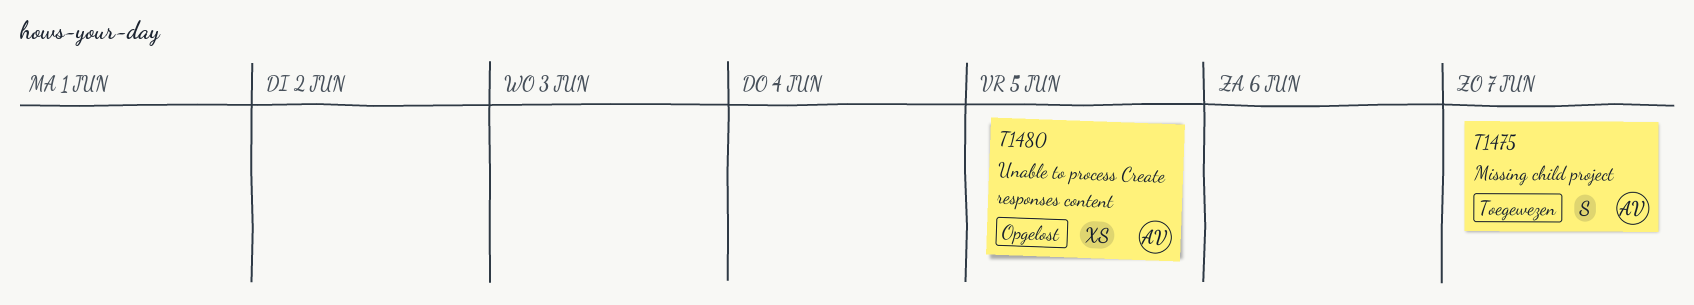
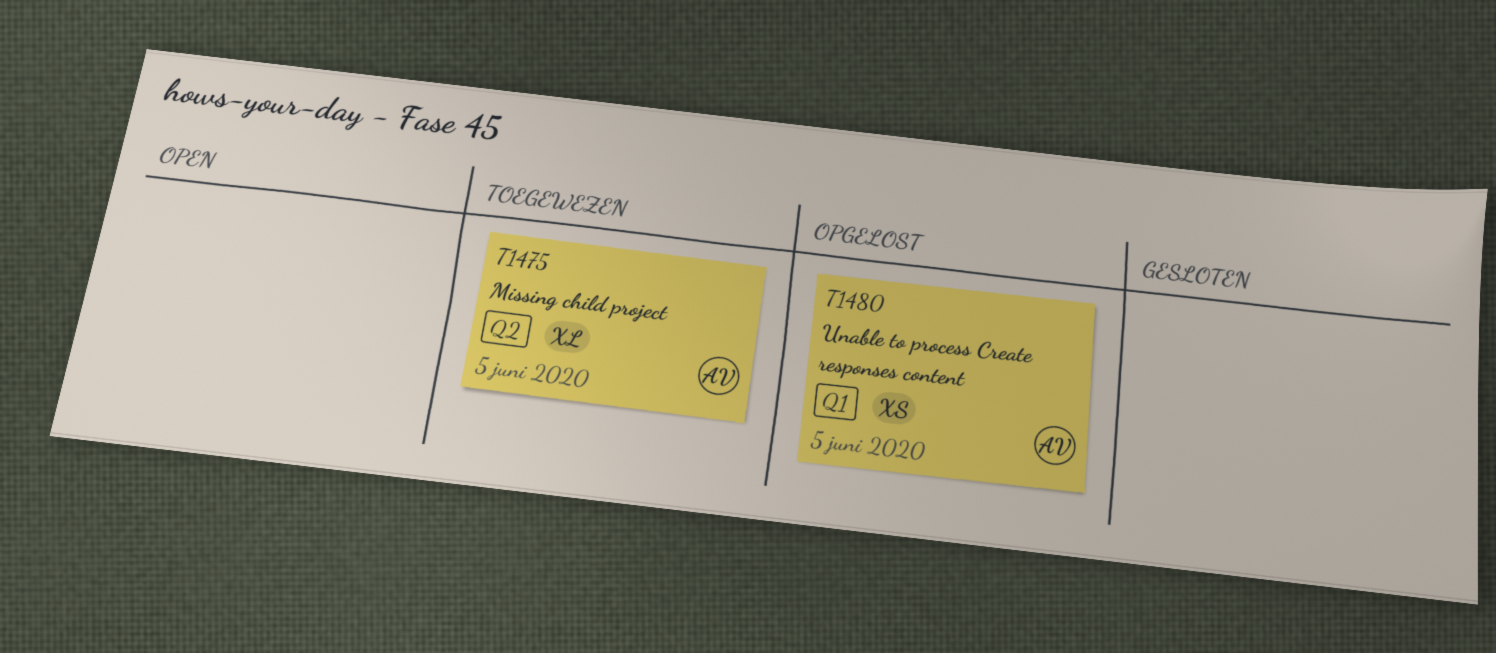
T1475, estimate: S -> XL
T1475, due: Jun 7 -> Jun 5

